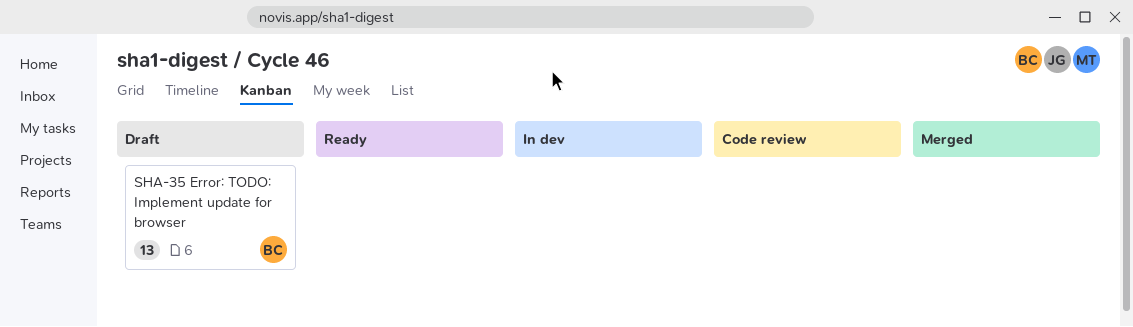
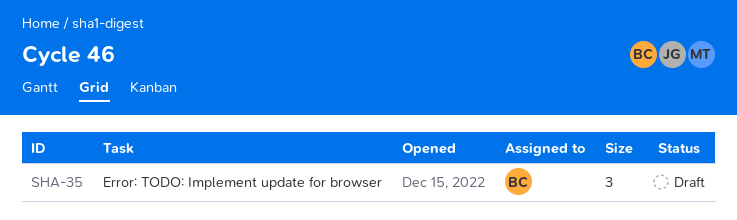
SHA-35, estimate: 13 -> 3

